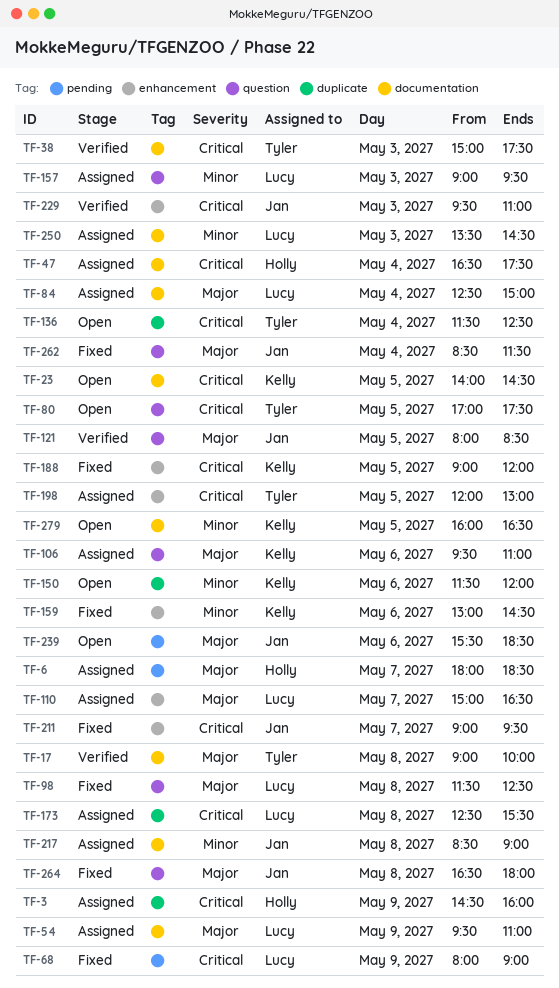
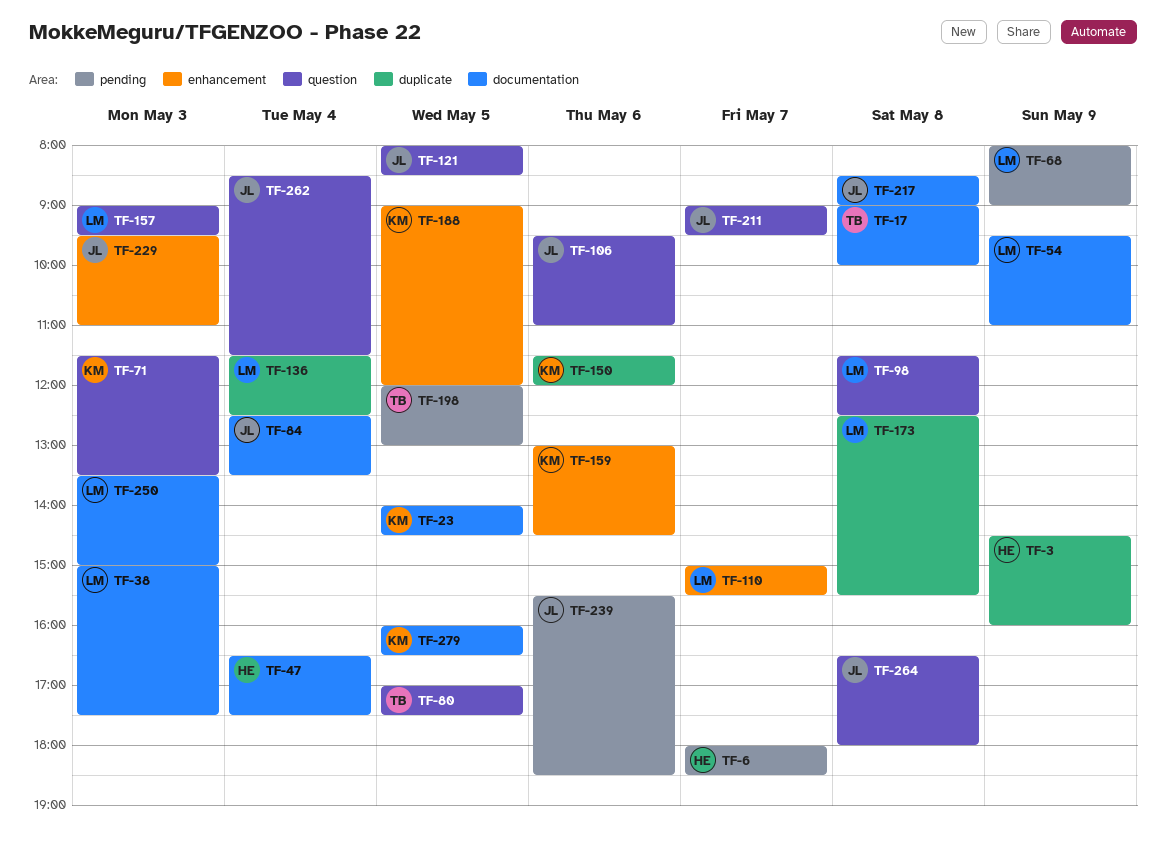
TF-38, owner: Tyler -> Lucy
TF-71: none -> present
TF-84, owner: Lucy -> Jan
TF-84, ends: 15:00 -> 13:30
TF-106, owner: Kelly -> Jan
TF-110, ends: 16:30 -> 15:30
TF-136, owner: Tyler -> Lucy
TF-198, label: enhancement -> pending
TF-211, label: enhancement -> question
TF-250, ends: 14:30 -> 15:00

